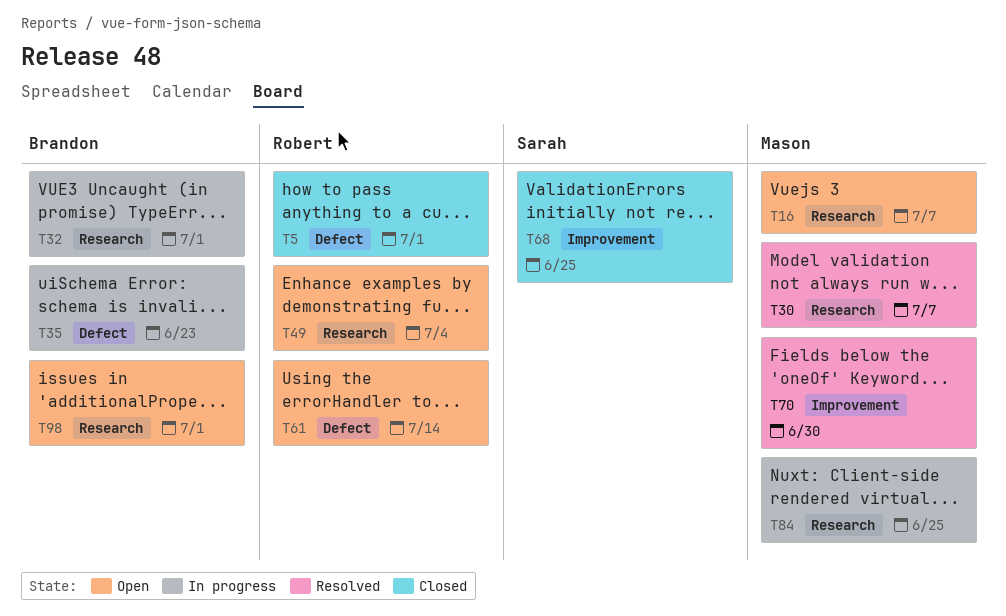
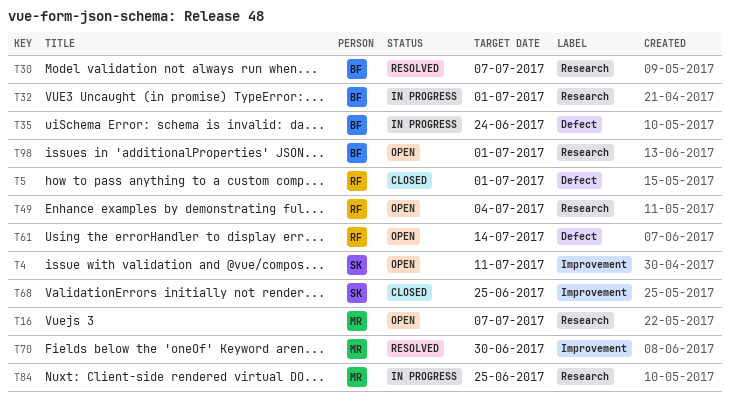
T4: none -> present
T30, owner: Mason -> Brandon
T35, due: Jun 23 -> Jun 24

